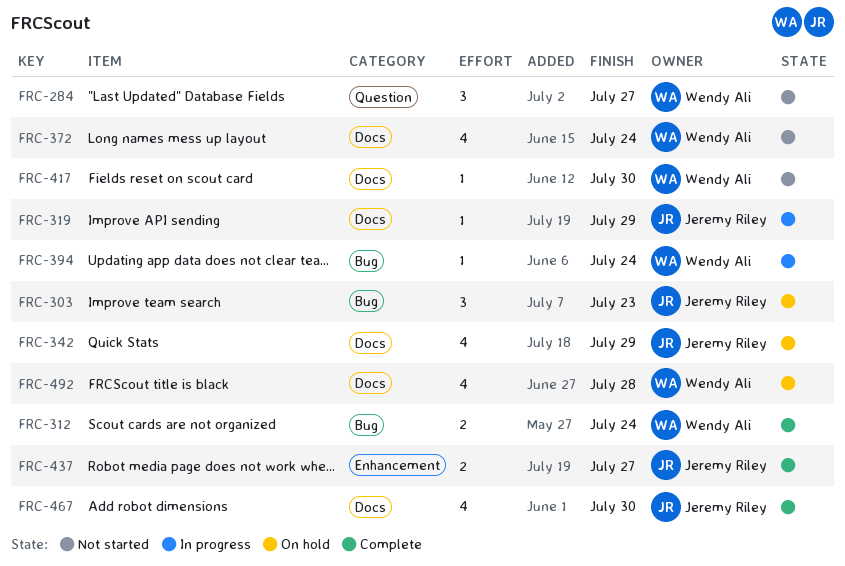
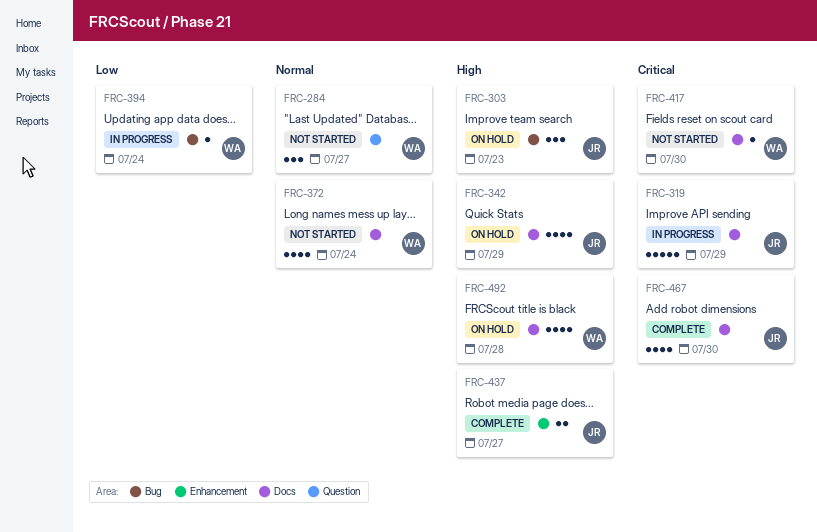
FRC-312: present -> none
FRC-319, estimate: 1 -> 5

